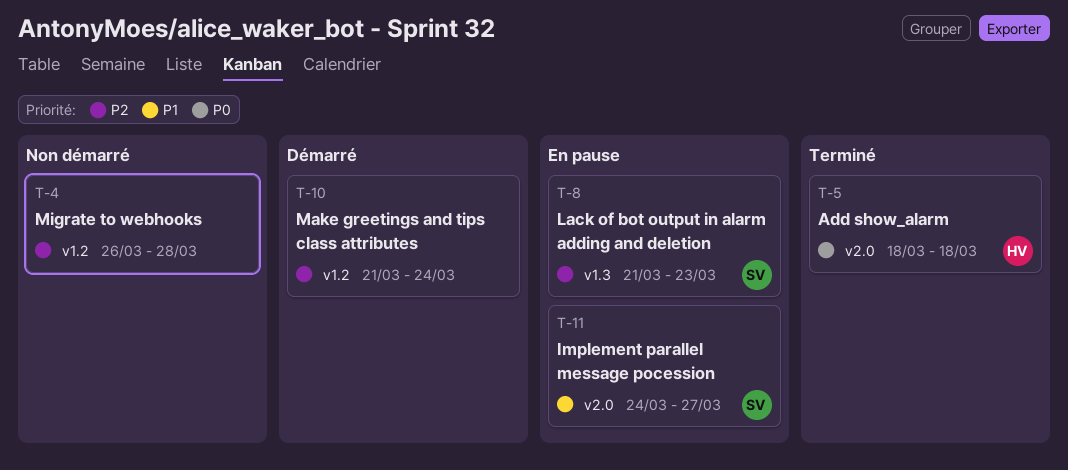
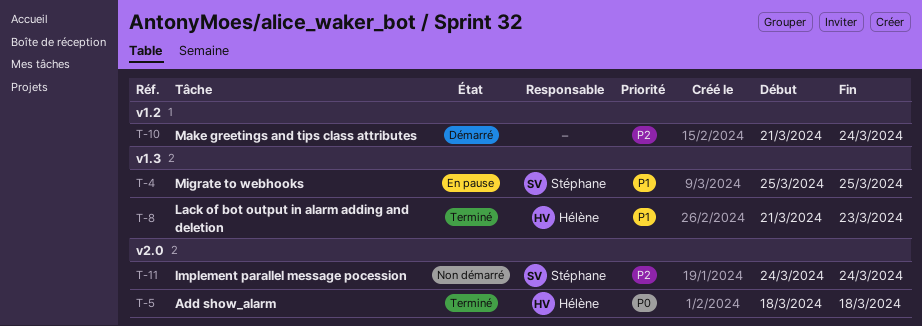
T-4, status: Non démarré -> En pause
T-4, owner: none -> Stéphane
T-4, priority: P2 -> P1
T-4, label: v1.2 -> v1.3
T-4, start: Mar 26 -> Mar 25
T-4, due: Mar 28 -> Mar 25
T-8, status: En pause -> Terminé
T-8, owner: Stéphane -> Hélène
T-8, priority: P2 -> P1
T-11, status: En pause -> Non démarré
T-11, priority: P1 -> P2
T-11, due: Mar 27 -> Mar 24

